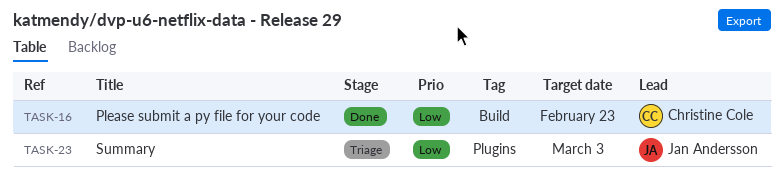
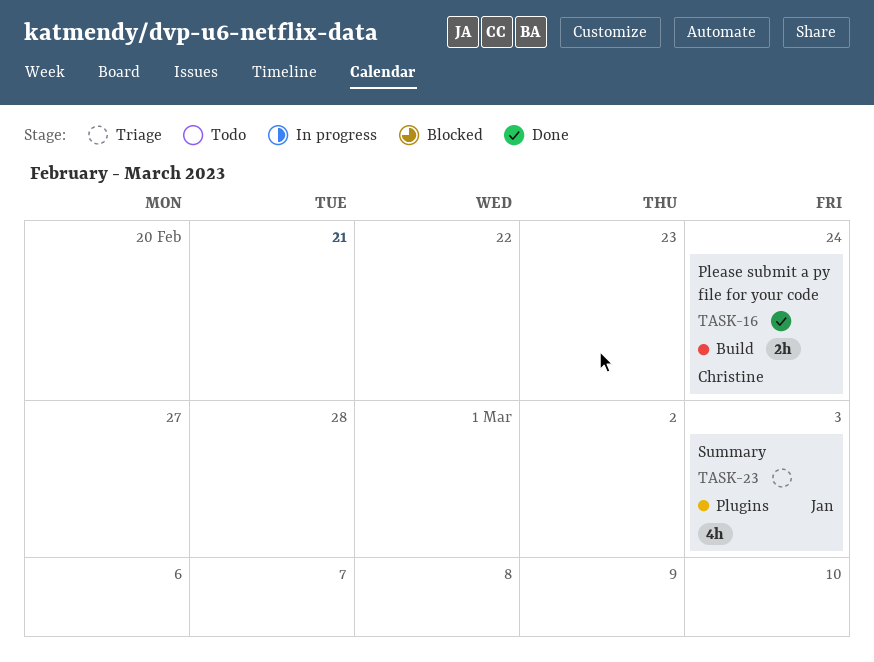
TASK-16, due: Feb 23 -> Feb 24

